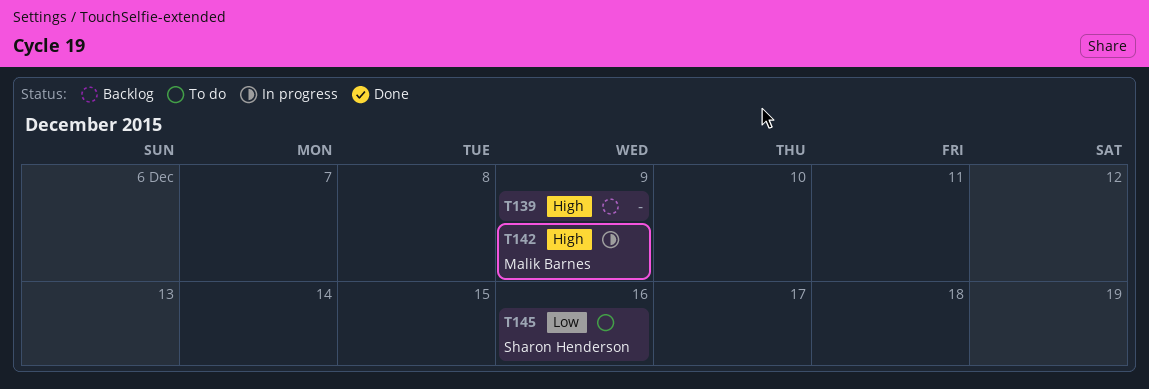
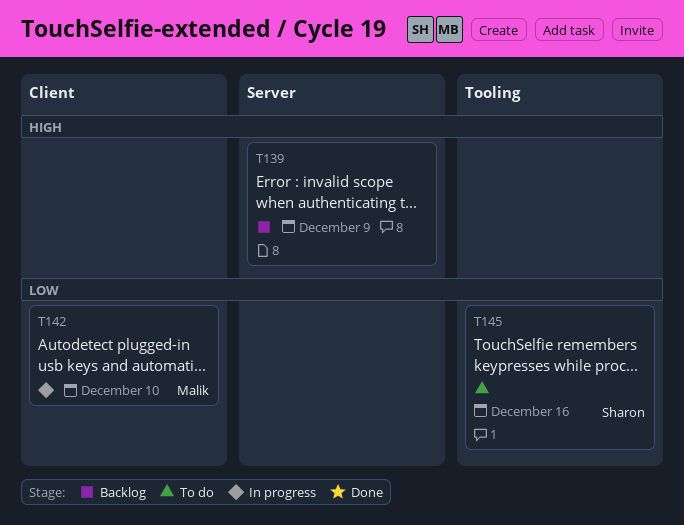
T142, priority: High -> Low
T142, due: Dec 9 -> Dec 10

